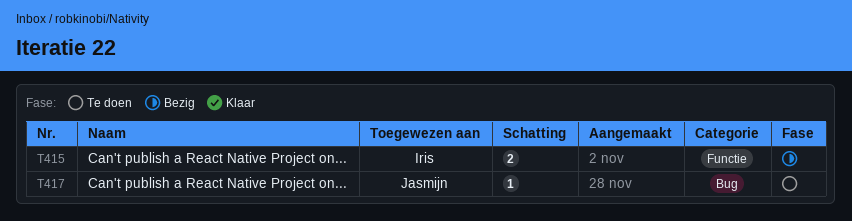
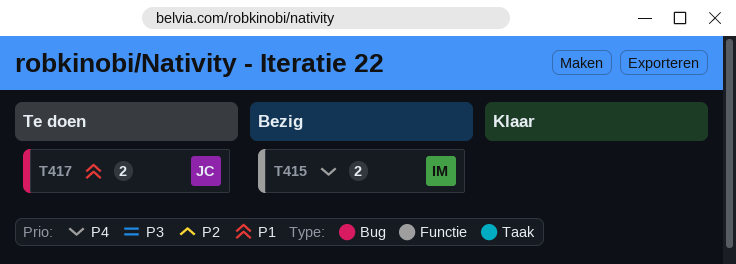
T417, estimate: 1 -> 2

